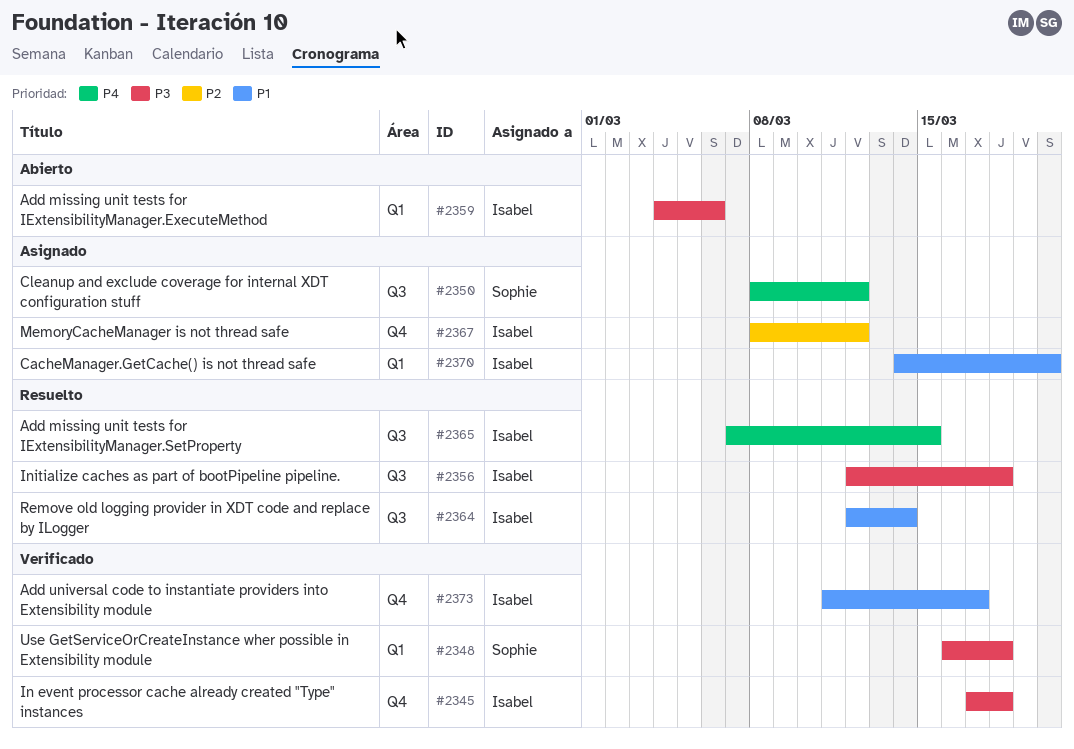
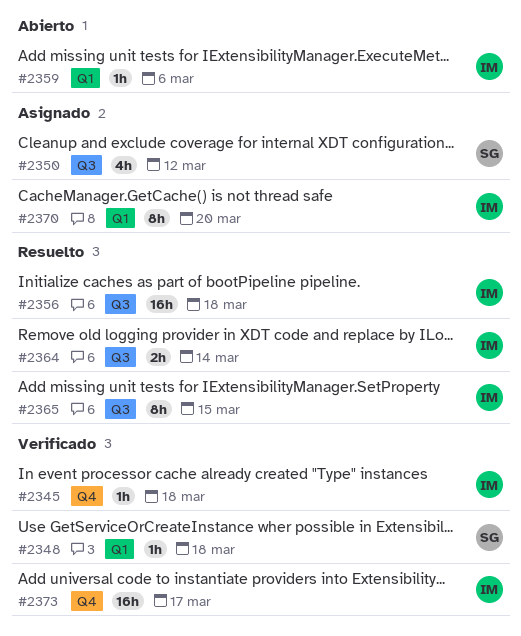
#2367: present -> none

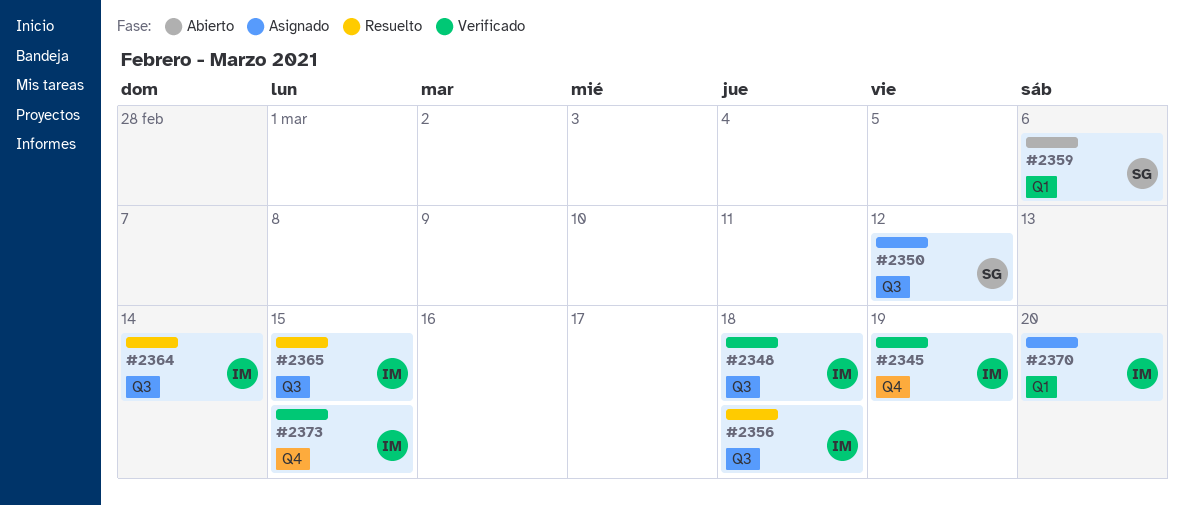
#2345, due: Mar 18 -> Mar 19
#2348, owner: SG -> IM
#2348, label: Q1 -> Q3
#2359, owner: IM -> SG
#2373, due: Mar 17 -> Mar 15

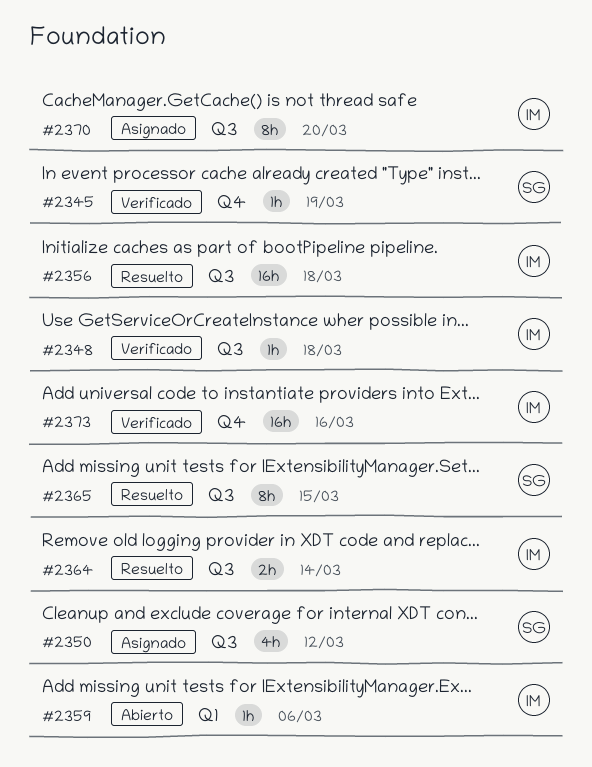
#2345, owner: IM -> SG
#2359, owner: SG -> IM
#2365, owner: IM -> SG
#2370, label: Q1 -> Q3
#2373, due: Mar 15 -> Mar 16

